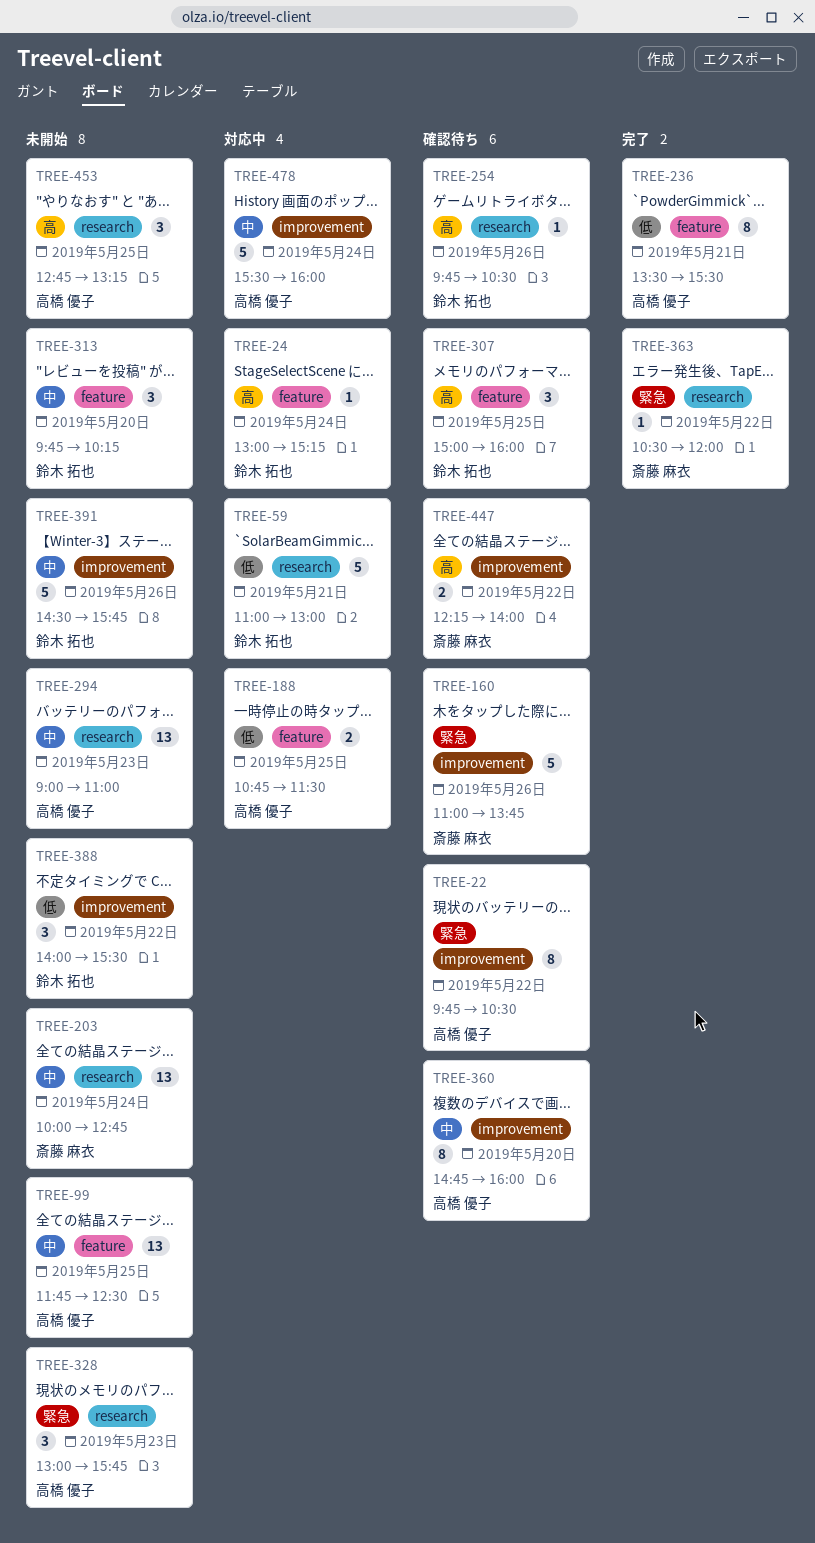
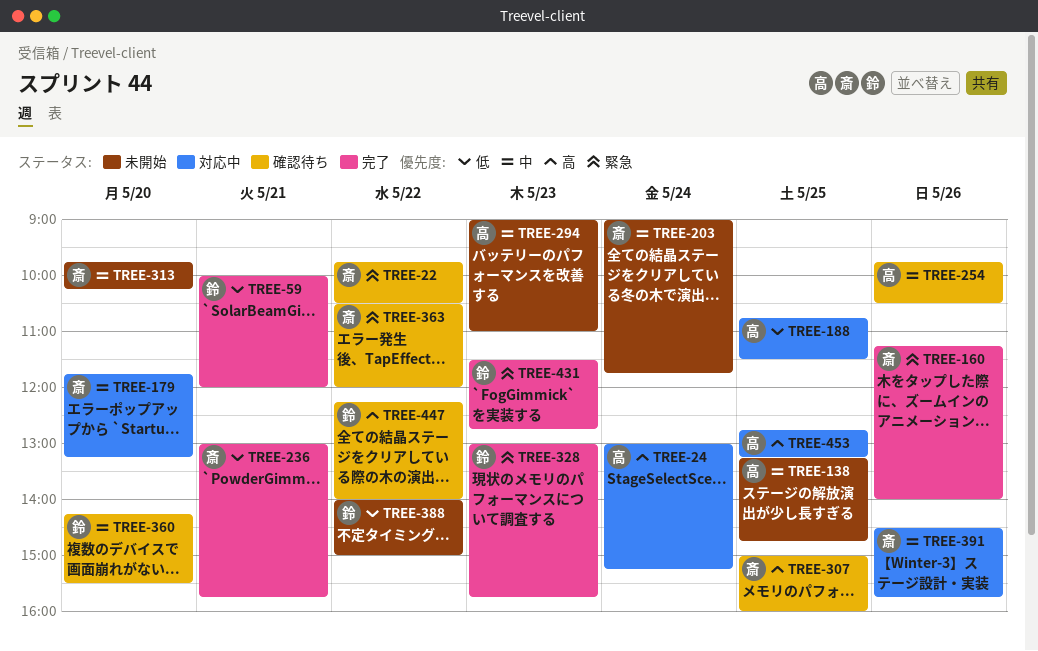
TREE-22, owner: 高橋 優子 -> 斎藤 麻衣
TREE-24, owner: 鈴木 拓也 -> 高橋 優子
TREE-59, status: 対応中 -> 完了
TREE-59, begins: 11:00 -> 10:00
TREE-59, ends: 13:00 -> 12:00
TREE-99: present -> none
TREE-138: none -> present
TREE-160, status: 確認待ち -> 完了
TREE-160, begins: 11:00 -> 11:15
TREE-160, ends: 13:45 -> 14:00
TREE-179: none -> present
TREE-203, begins: 10:00 -> 09:00
TREE-203, ends: 12:45 -> 11:45
TREE-236, owner: 高橋 優子 -> 斎藤 麻衣
TREE-236, begins: 13:30 -> 13:00
TREE-236, ends: 15:30 -> 15:45
TREE-254, owner: 鈴木 拓也 -> 高橋 優子
TREE-254, priority: 高 -> 中
TREE-307, owner: 鈴木 拓也 -> 斎藤 麻衣
TREE-313, owner: 鈴木 拓也 -> 斎藤 麻衣
TREE-328, status: 未開始 -> 完了
TREE-328, owner: 高橋 優子 -> 鈴木 拓也
TREE-360, owner: 高橋 優子 -> 鈴木 拓也
TREE-360, begins: 14:45 -> 14:15
TREE-360, ends: 16:00 -> 15:30
TREE-363, status: 完了 -> 確認待ち
TREE-388, ends: 15:30 -> 15:00
TREE-391, status: 未開始 -> 対応中
TREE-391, owner: 鈴木 拓也 -> 斎藤 麻衣
TREE-431: none -> present
TREE-447, owner: 斎藤 麻衣 -> 鈴木 拓也
TREE-453, status: 未開始 -> 対応中
TREE-478: present -> none

